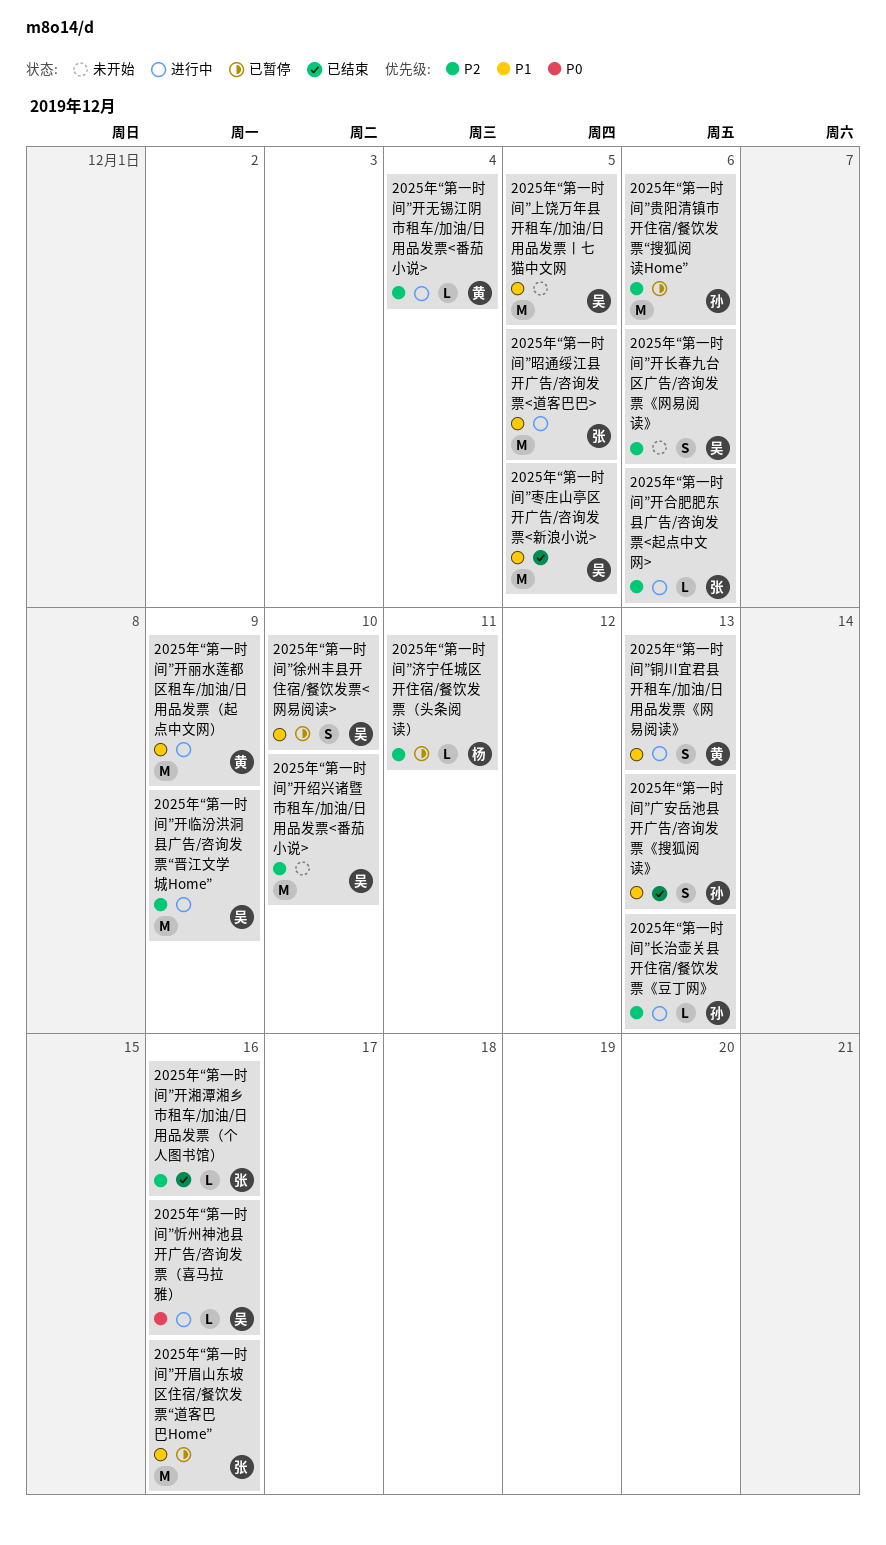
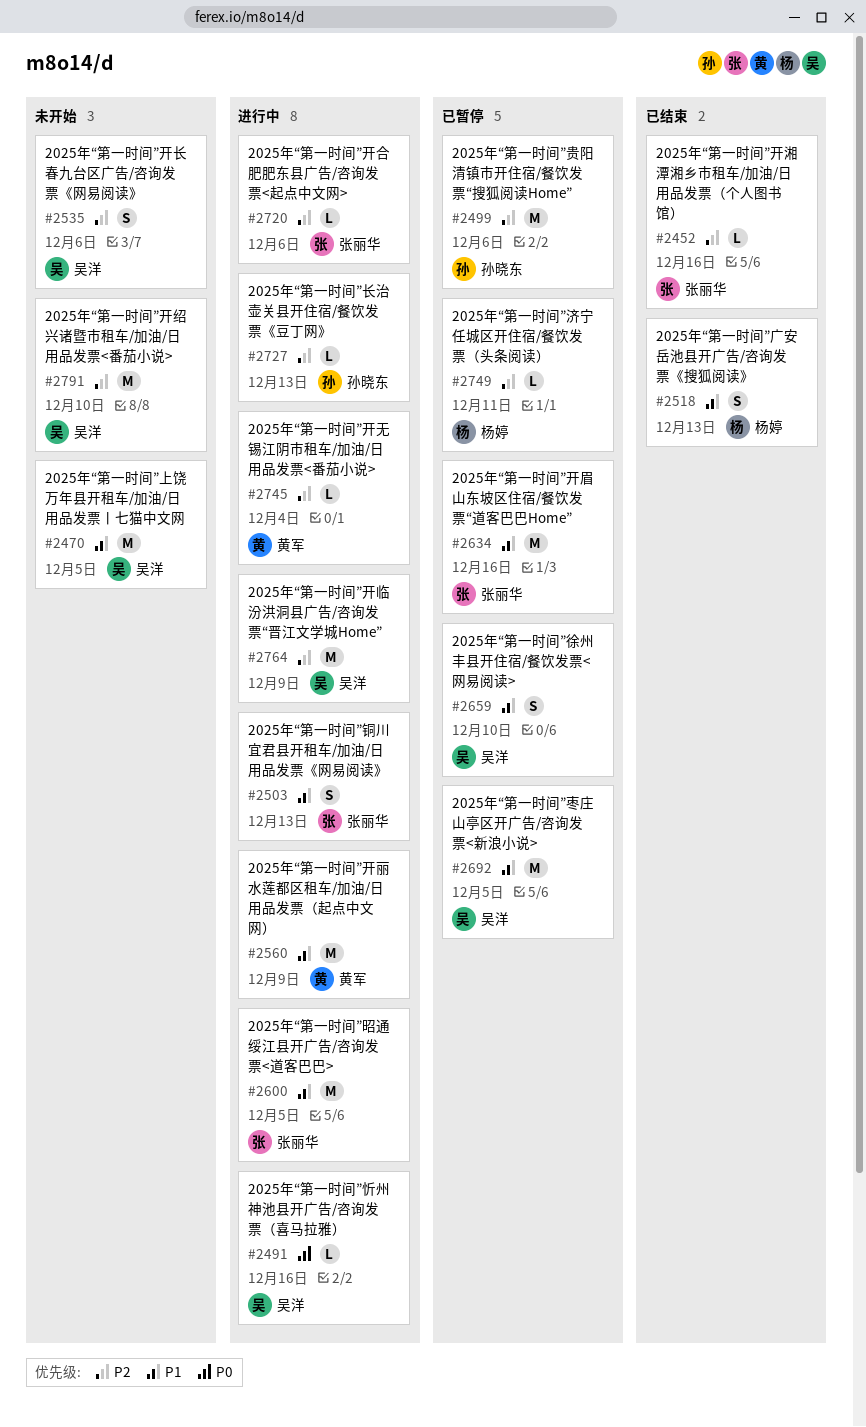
2025年“第一时间”广安岳池县开广告/咨询发票《搜狐阅读》, owner: 孙晓东 -> 杨婷
2025年“第一时间”枣庄山亭区开广告/咨询发票<新浪小说>, status: 已结束 -> 已暂停
2025年“第一时间”铜川宜君县开租车/加油/日用品发票《网易阅读》, owner: 黄军 -> 张丽华

